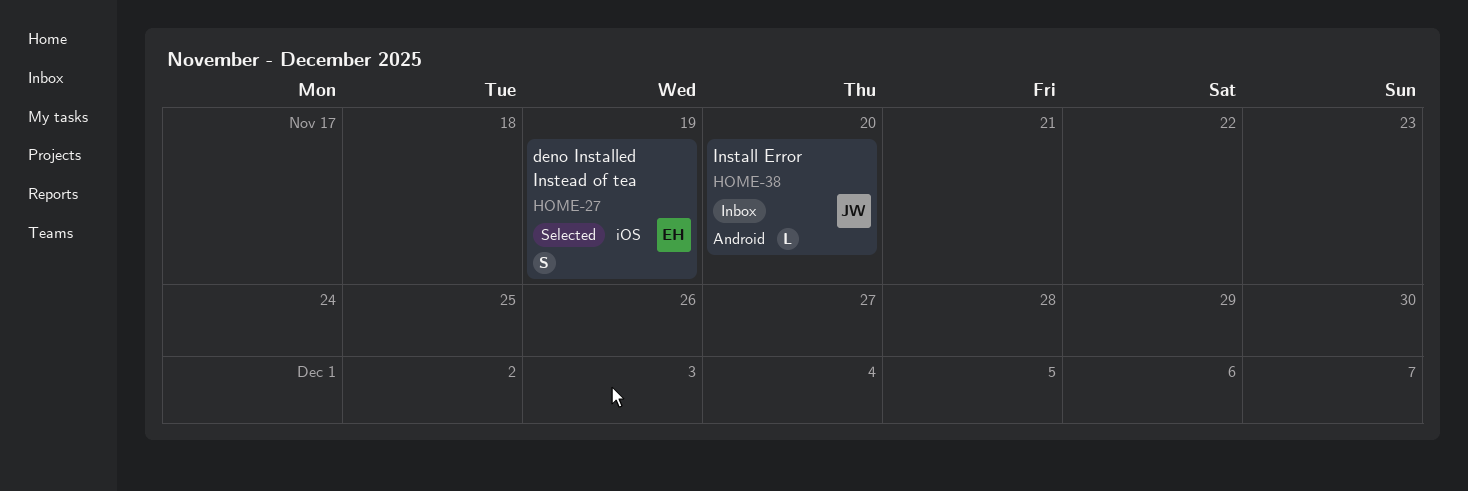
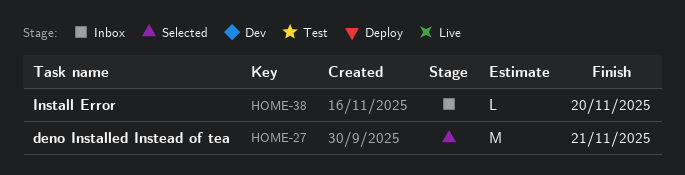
HOME-27, estimate: S -> M
HOME-27, due: Nov 19 -> Nov 21

